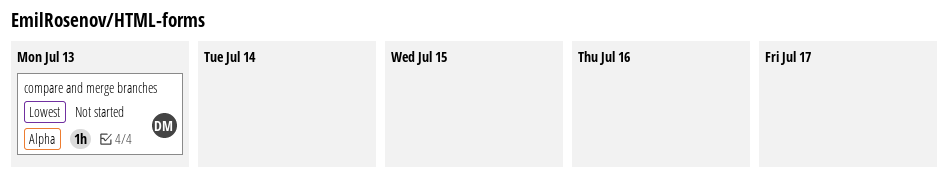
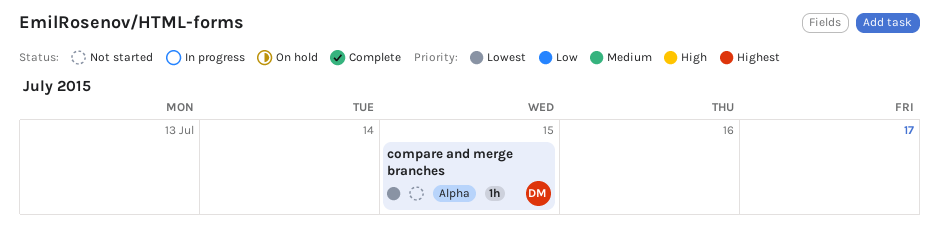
compare and merge branches, due: Jul 13 -> Jul 15

